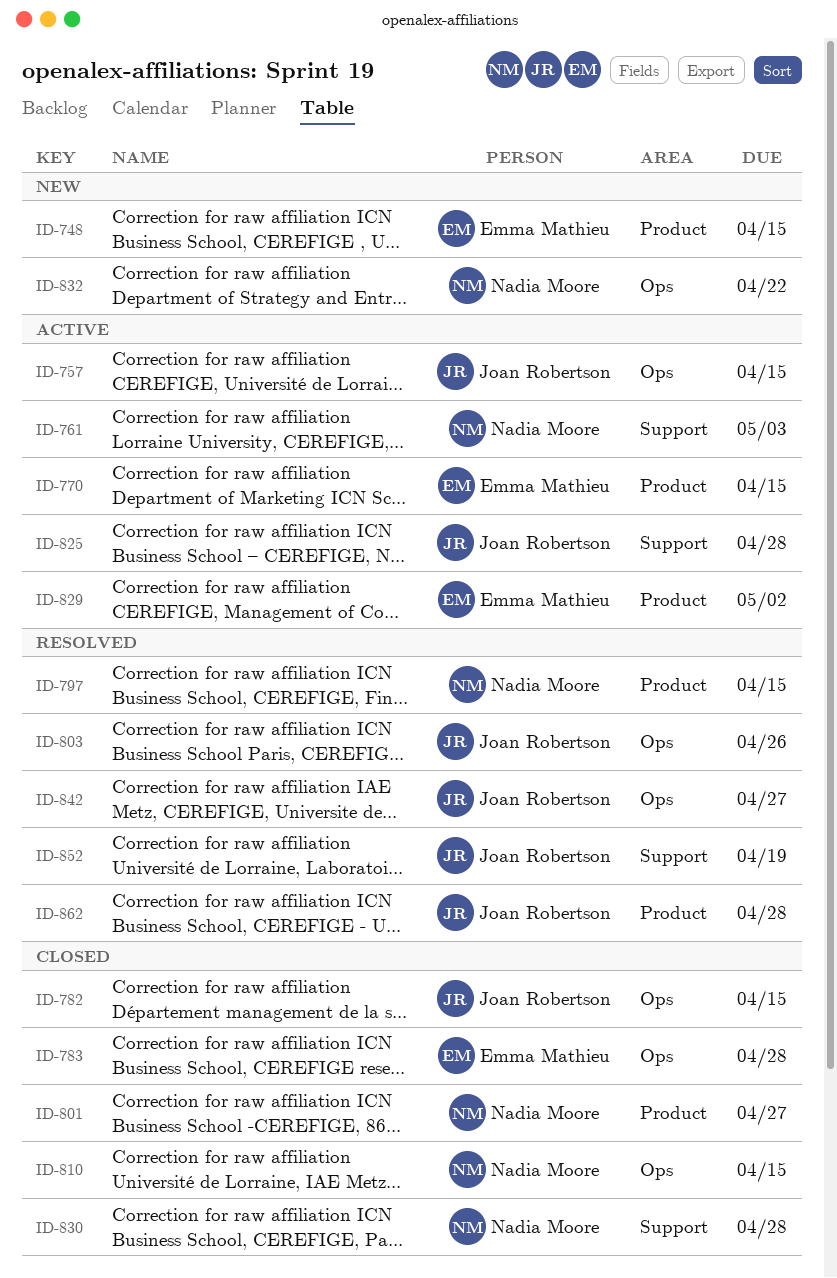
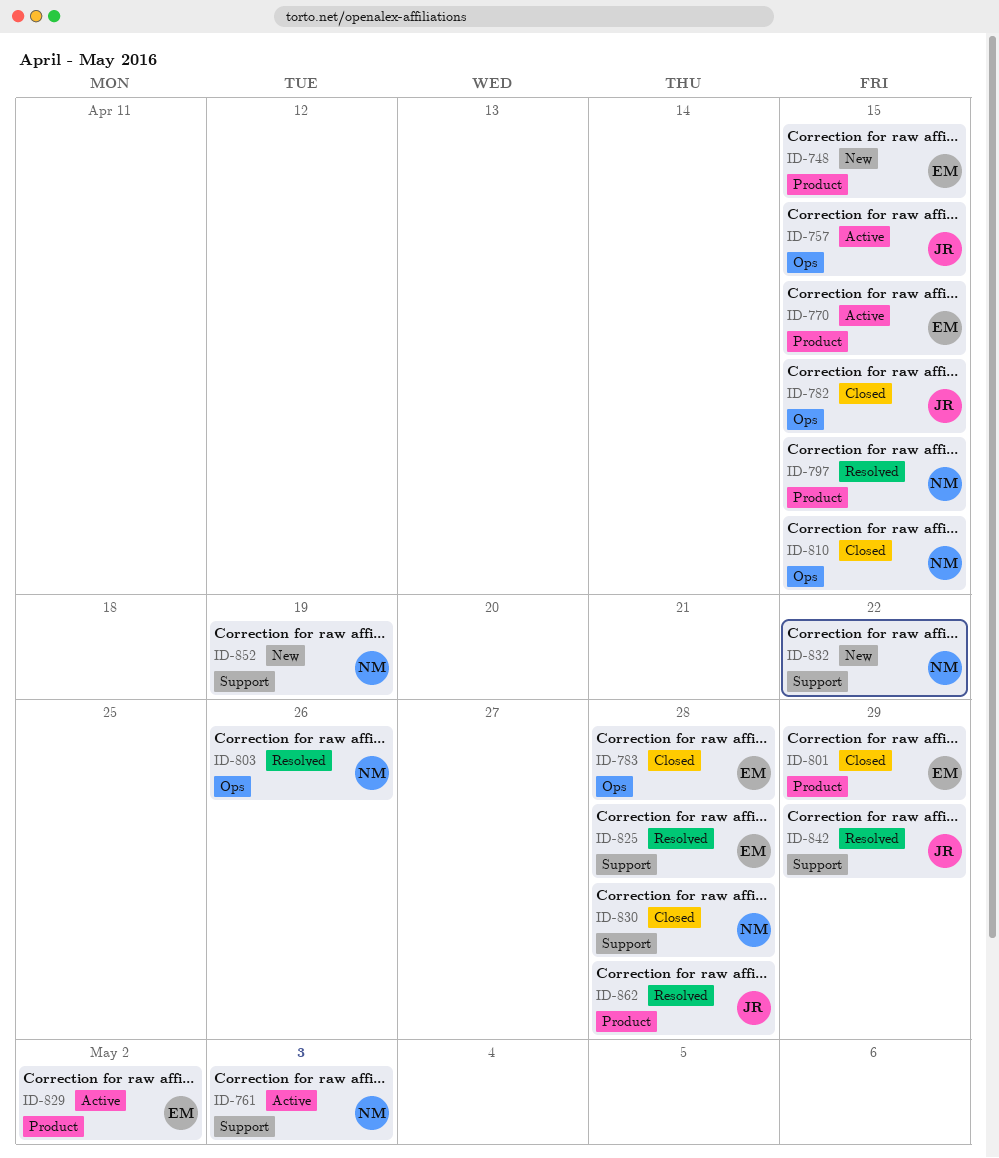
ID-801, owner: Nadia Moore -> Emma Mathieu
ID-801, due: Apr 27 -> Apr 29
ID-803, owner: Joan Robertson -> Nadia Moore
ID-825, status: Active -> Resolved
ID-825, owner: Joan Robertson -> Emma Mathieu
ID-832, label: Ops -> Support
ID-842, label: Ops -> Support
ID-842, due: Apr 27 -> Apr 29
ID-852, status: Resolved -> New
ID-852, owner: Joan Robertson -> Nadia Moore

